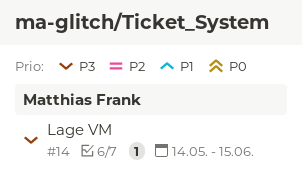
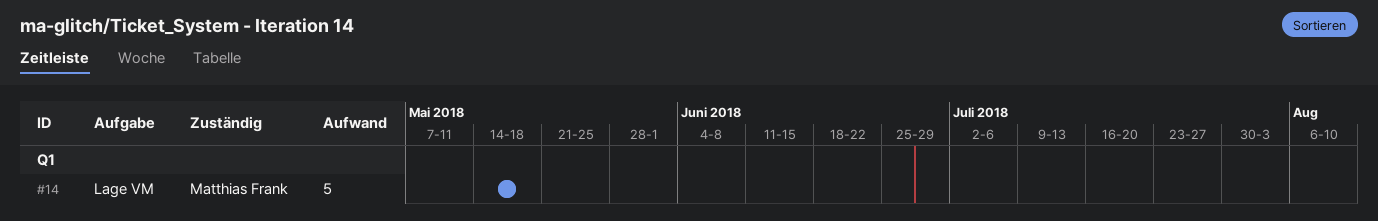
#14, estimate: 1 -> 5
#14, due: Jun 15 -> May 18

